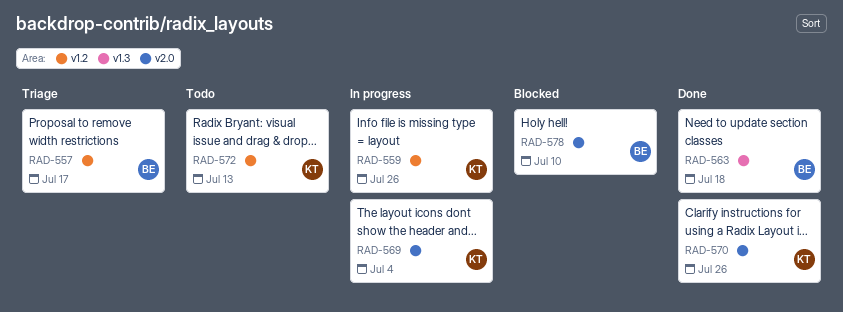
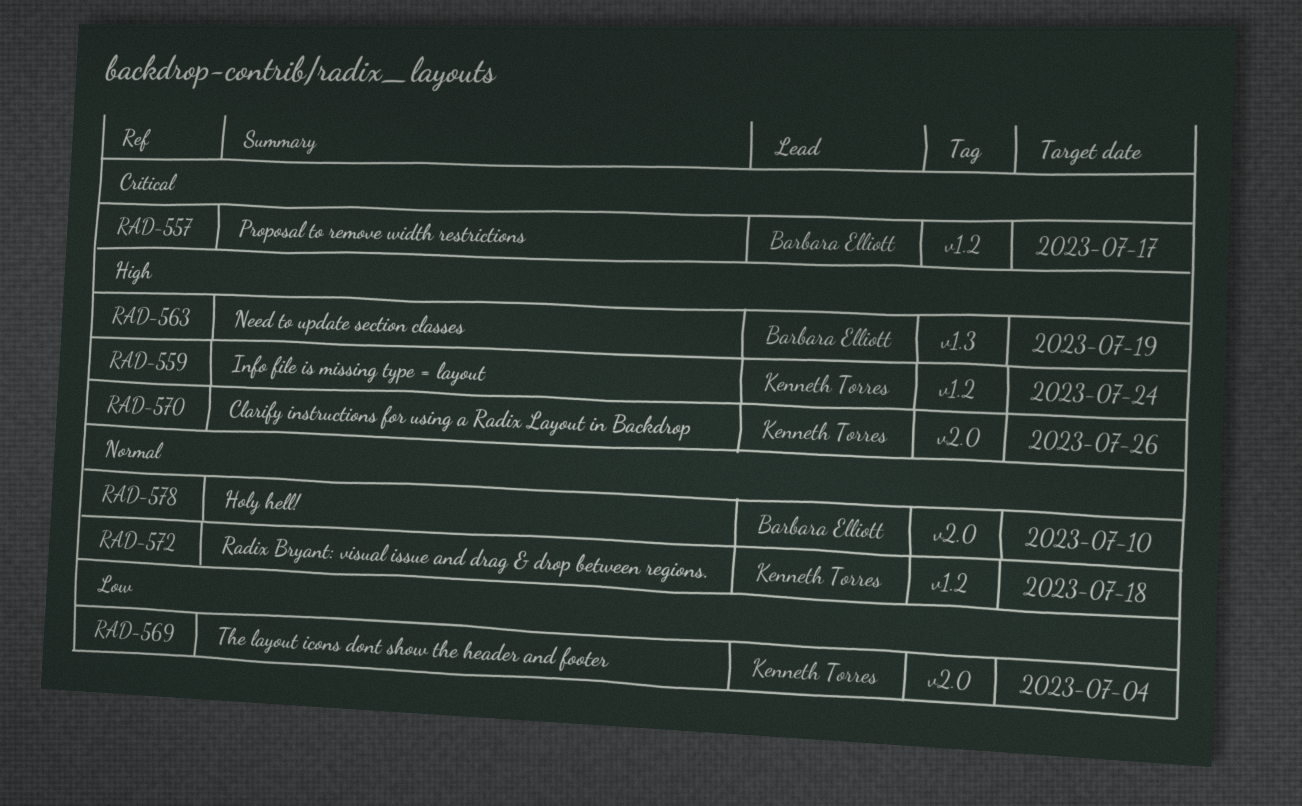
RAD-559, due: Jul 26 -> Jul 24
RAD-563, due: Jul 18 -> Jul 19
RAD-572, due: Jul 13 -> Jul 18

